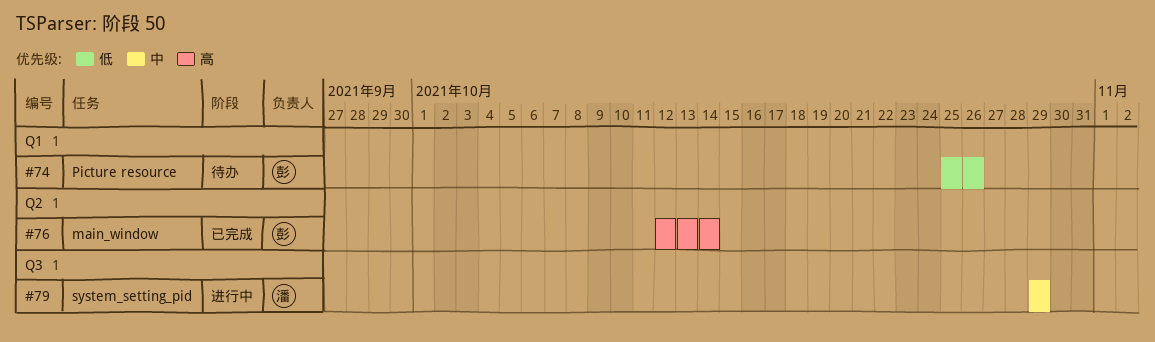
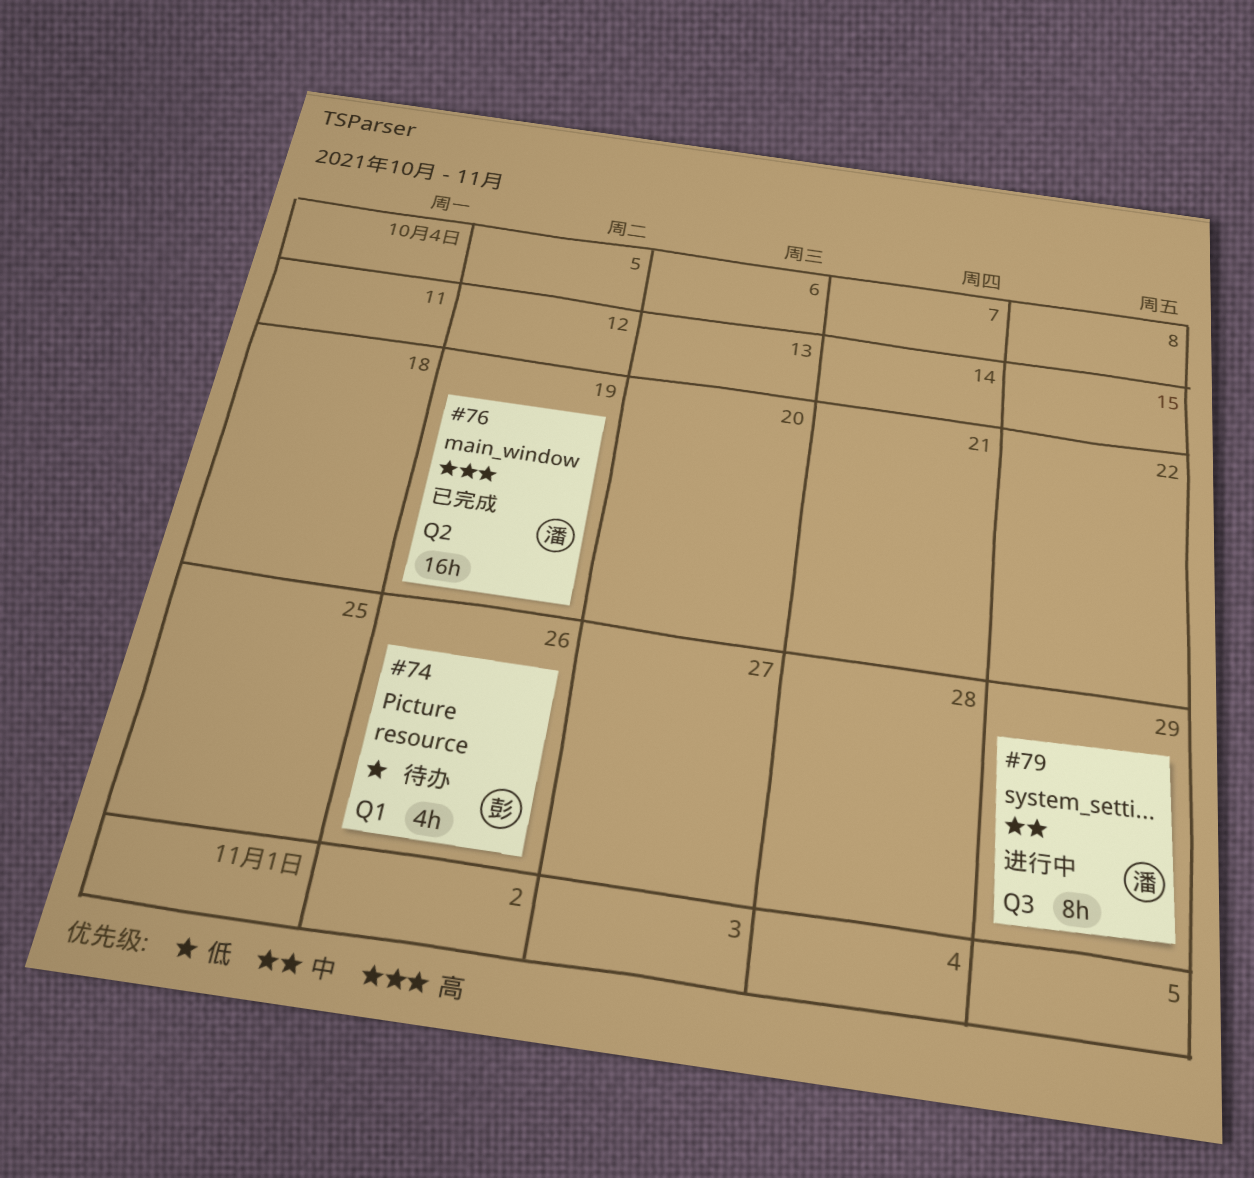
#76, owner: 彭 -> 潘
#76, due: Oct 14 -> Oct 19

